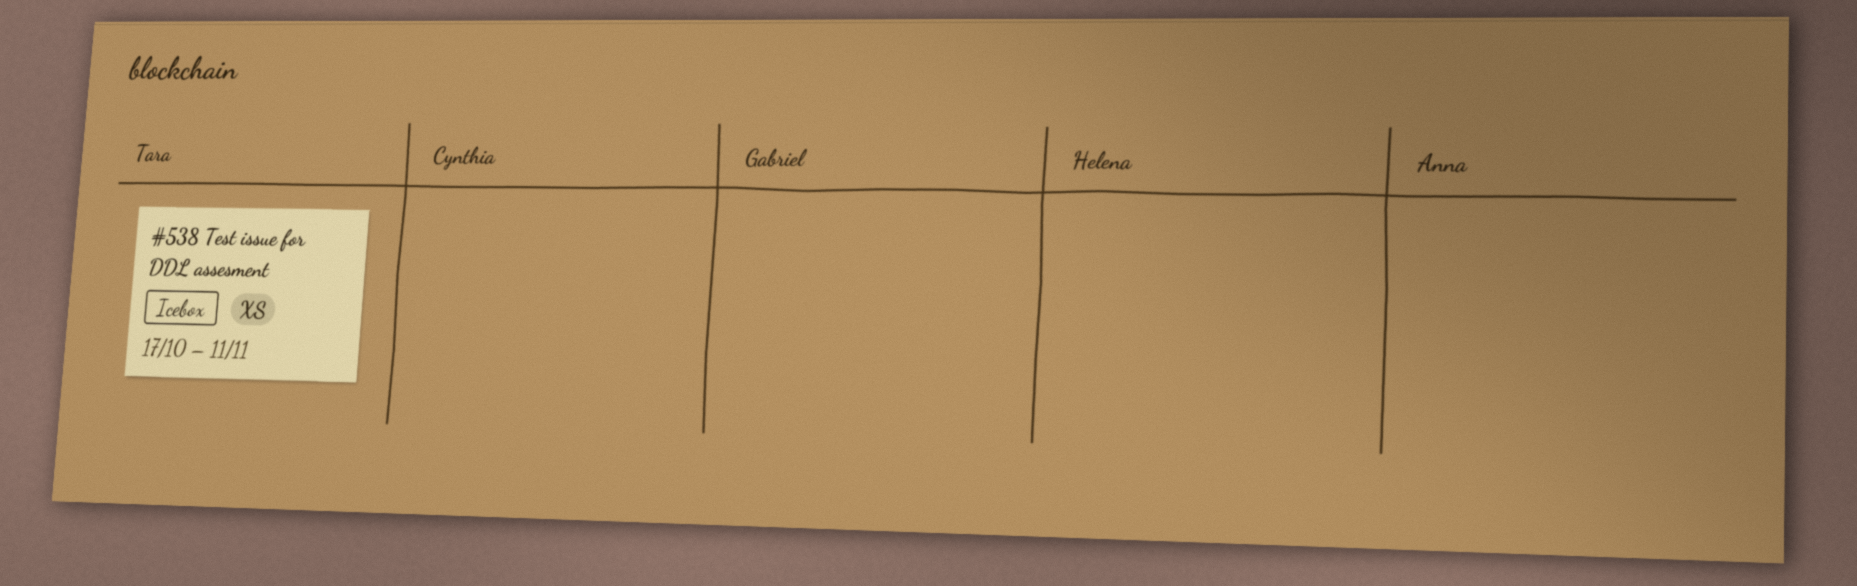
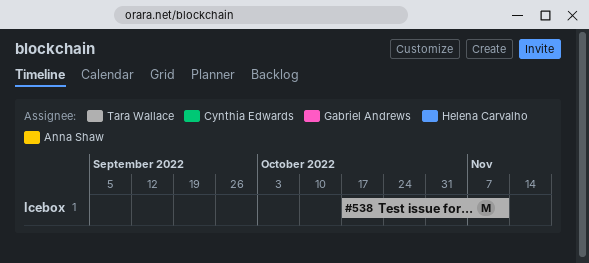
#538, estimate: XS -> M

